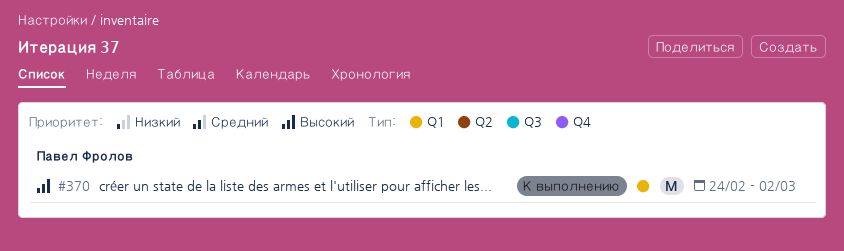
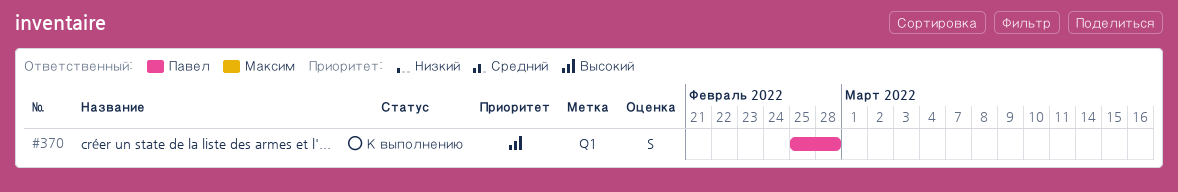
#370, estimate: M -> S
#370, start: Feb 24 -> Feb 25
#370, due: Mar 2 -> Feb 28

